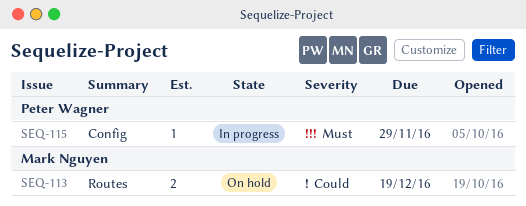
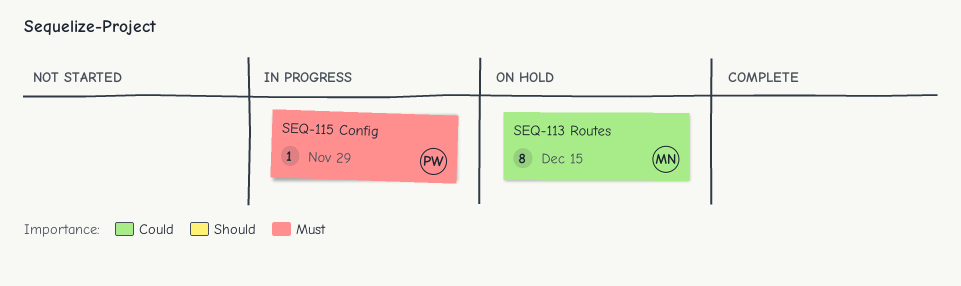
SEQ-113, estimate: 2 -> 8
SEQ-113, due: Dec 19 -> Dec 15

